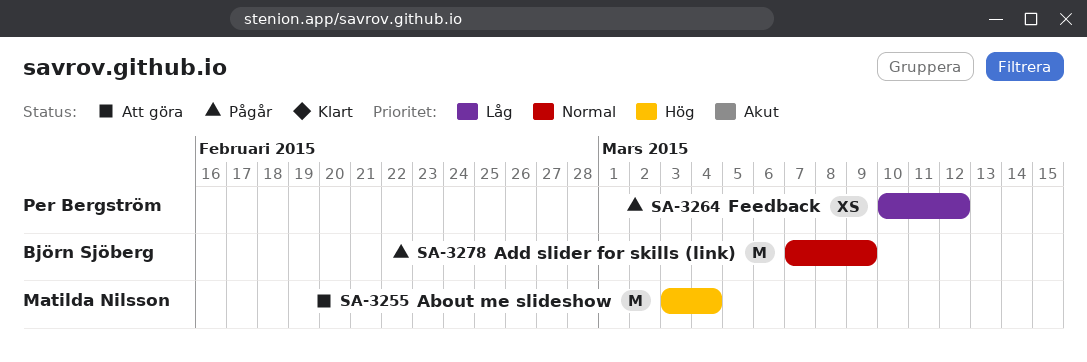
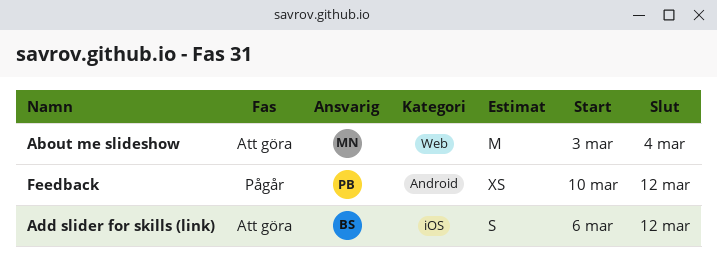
Add slider for skills (link), status: Pågår -> Att göra
Add slider for skills (link), estimate: M -> S
Add slider for skills (link), start: Mar 7 -> Mar 6
Add slider for skills (link), due: Mar 9 -> Mar 12

